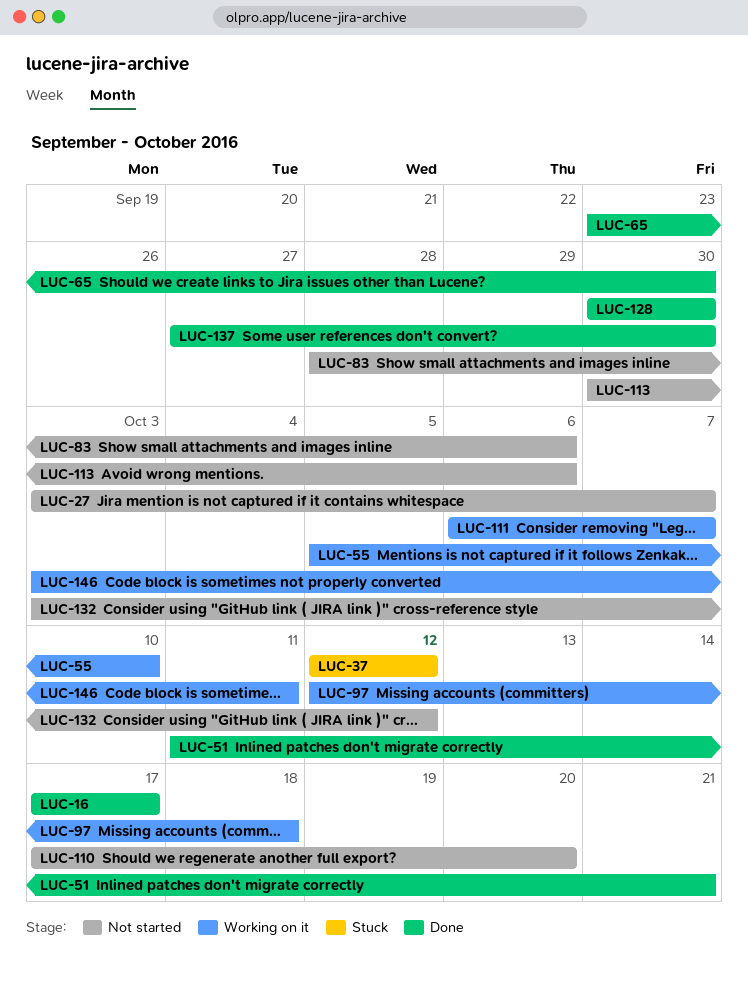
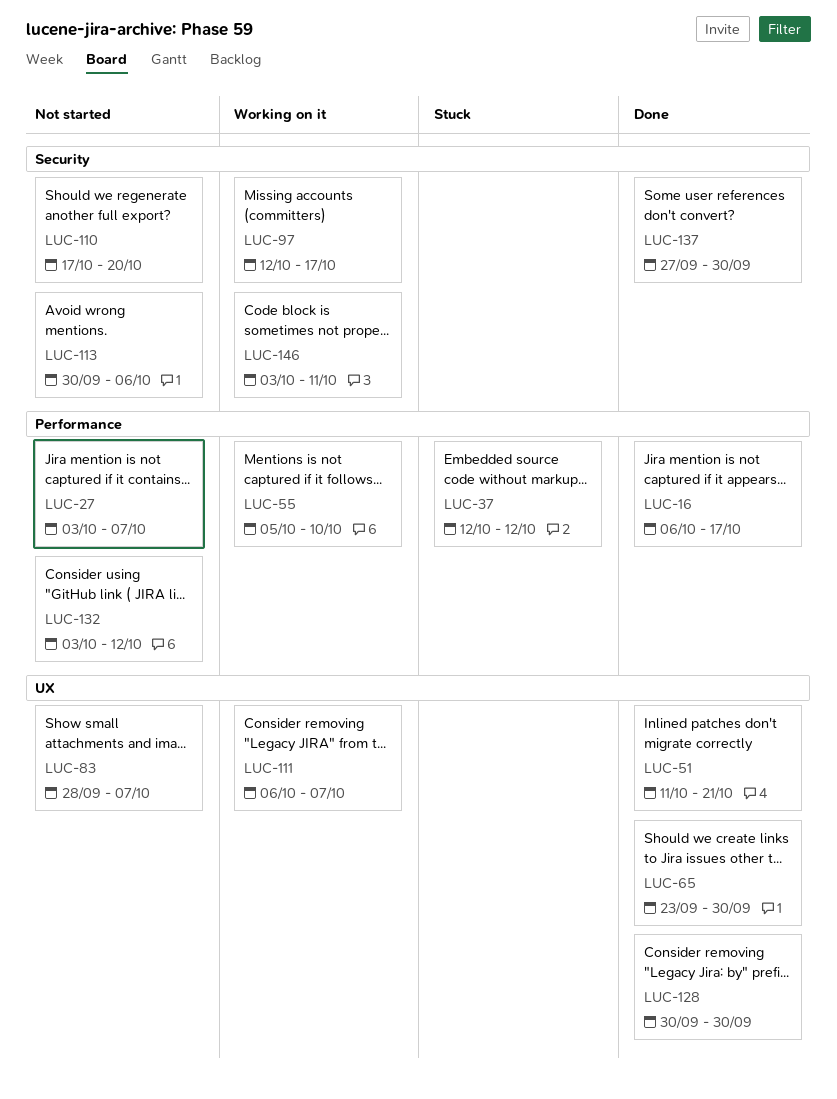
LUC-16, start: Oct 17 -> Oct 6
LUC-83, due: Oct 6 -> Oct 7
LUC-97, due: Oct 18 -> Oct 17

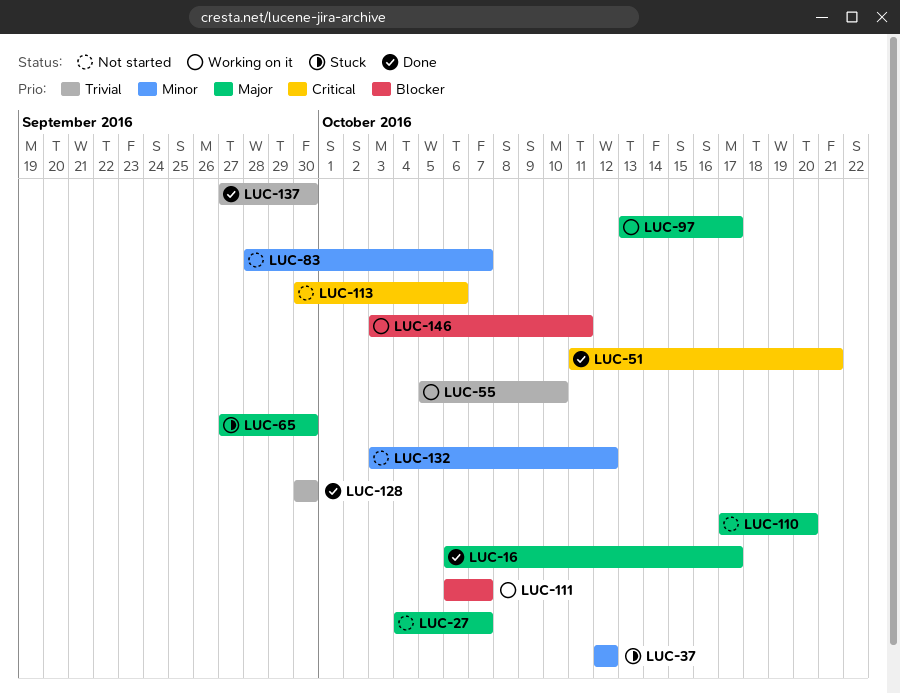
LUC-27, start: Oct 3 -> Oct 4
LUC-65, status: Done -> Stuck
LUC-65, start: Sep 23 -> Sep 27
LUC-97, start: Oct 12 -> Oct 13

